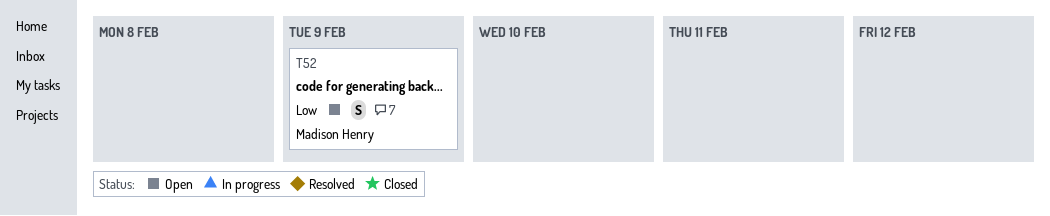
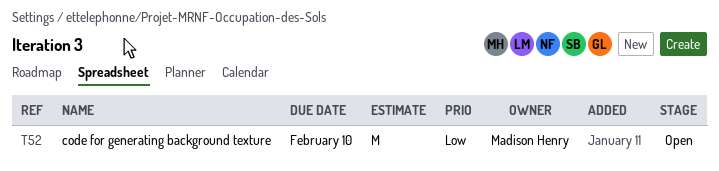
T52, estimate: S -> M
T52, due: Feb 9 -> Feb 10

